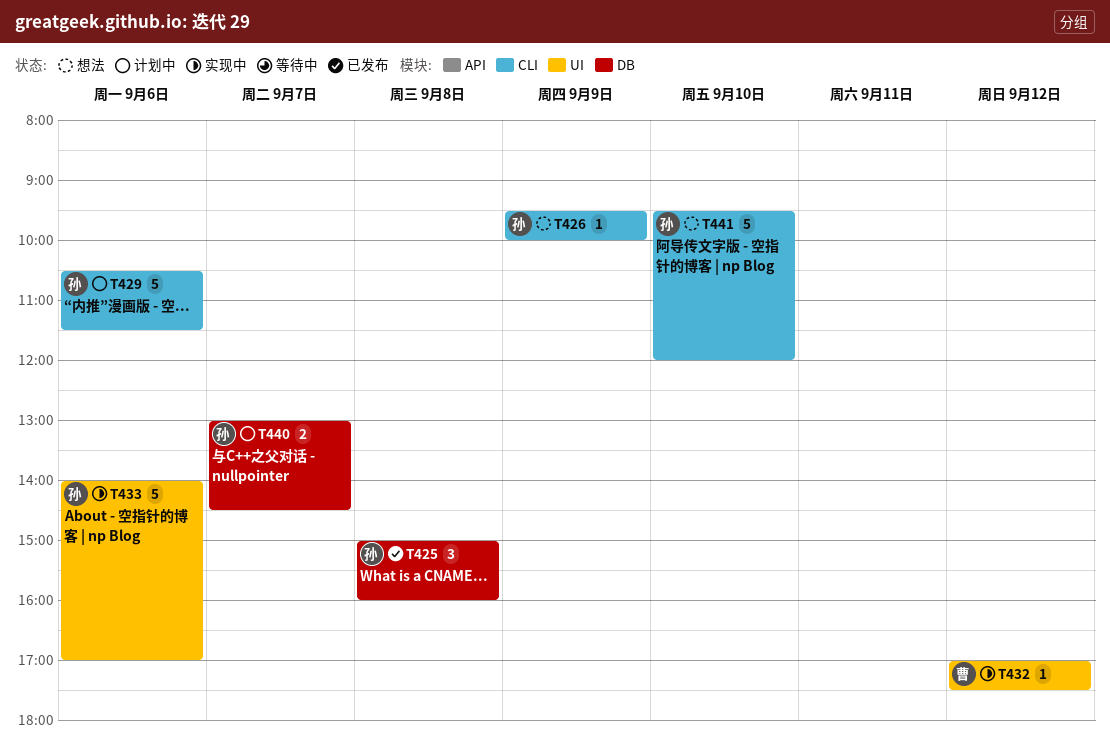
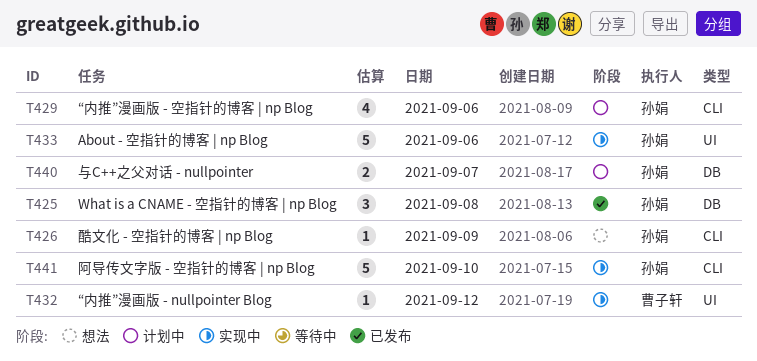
T429, estimate: 5 -> 4
T441, status: 想法 -> 实现中

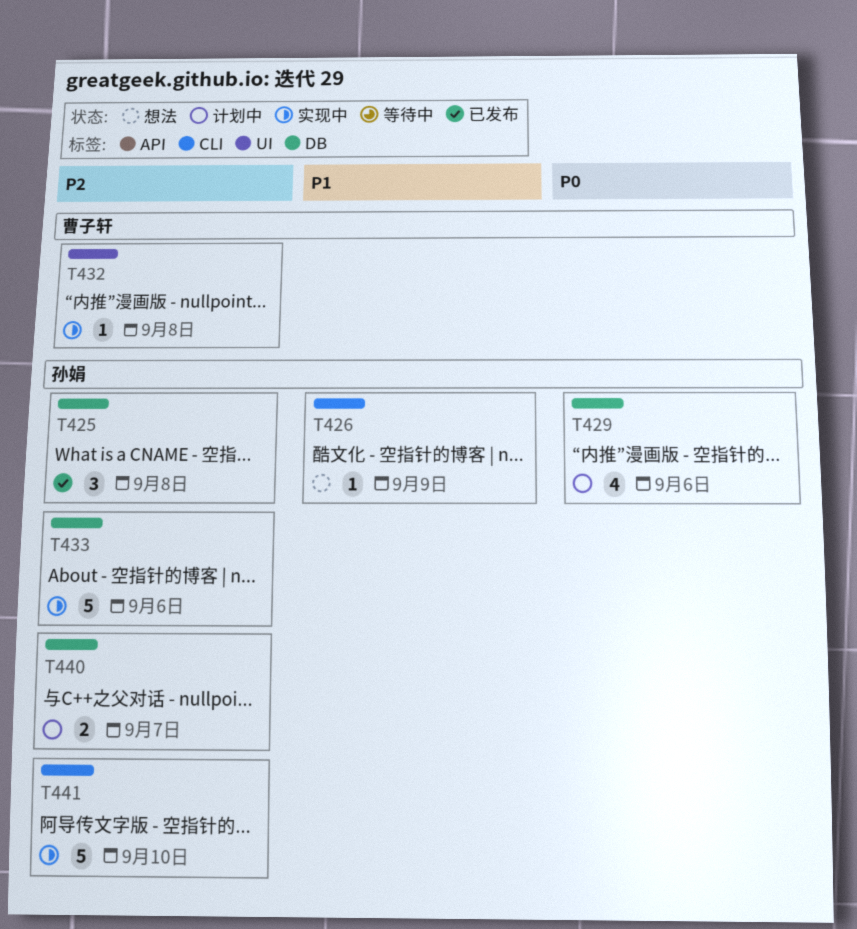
T429, label: CLI -> DB
T432, day: Sep 12 -> Sep 8
T433, label: UI -> DB

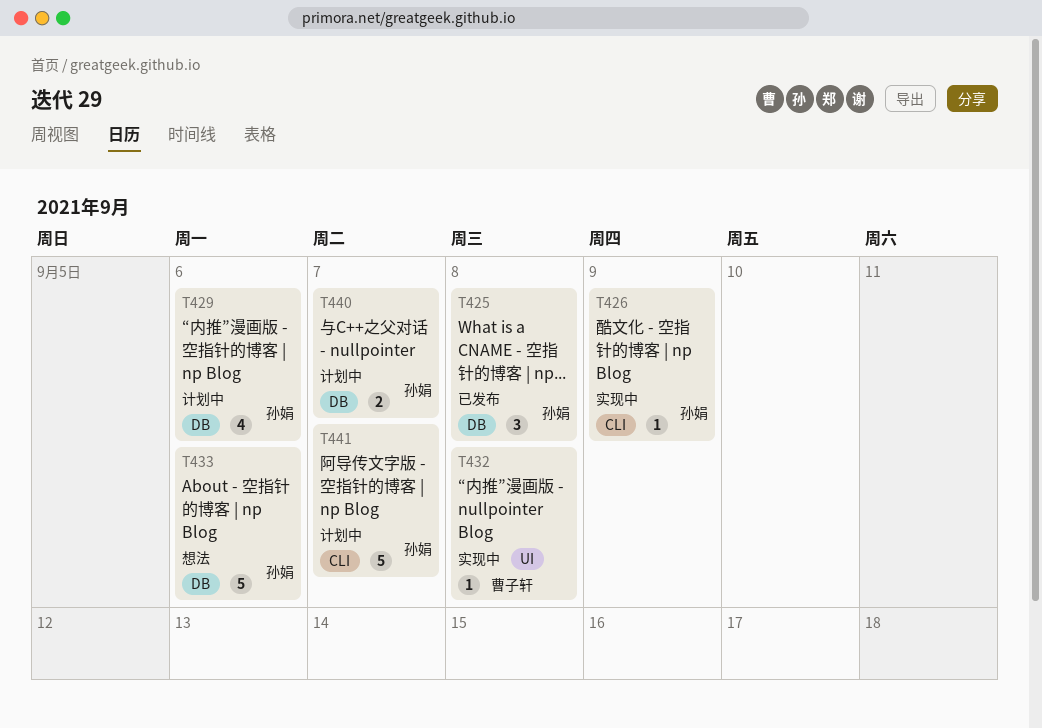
T426, status: 想法 -> 实现中
T433, status: 实现中 -> 想法
T441, status: 实现中 -> 计划中
T441, day: Sep 10 -> Sep 7

